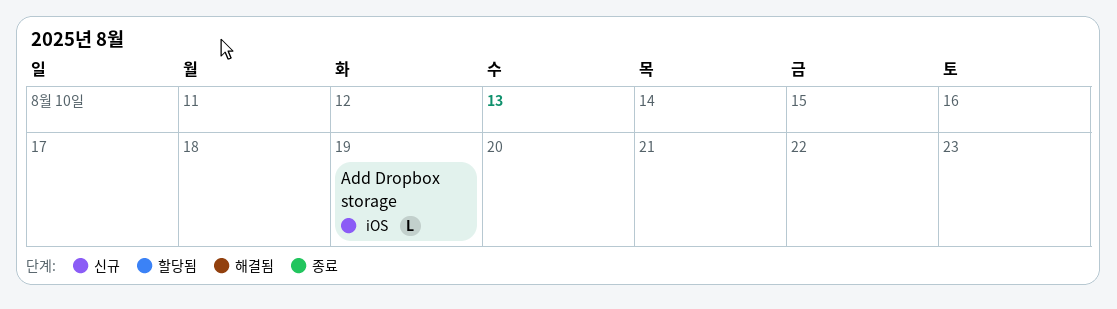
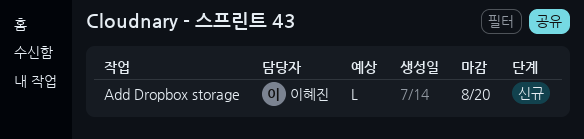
Add Dropbox storage, due: Aug 19 -> Aug 20

